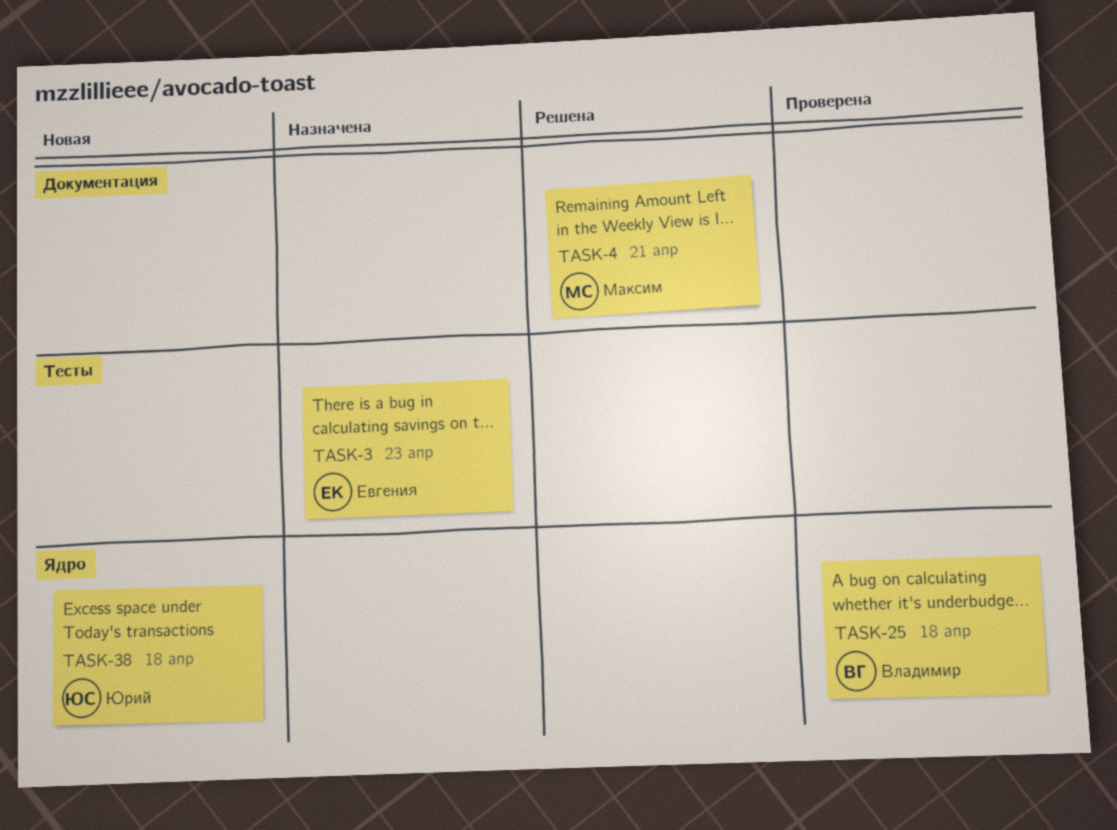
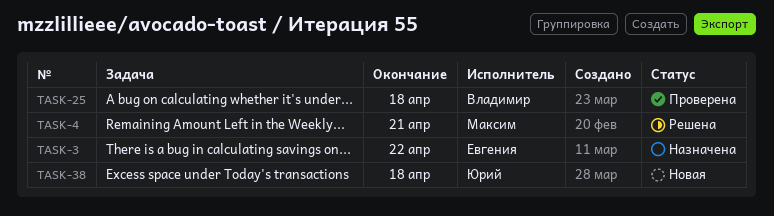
TASK-3, due: Apr 23 -> Apr 22

